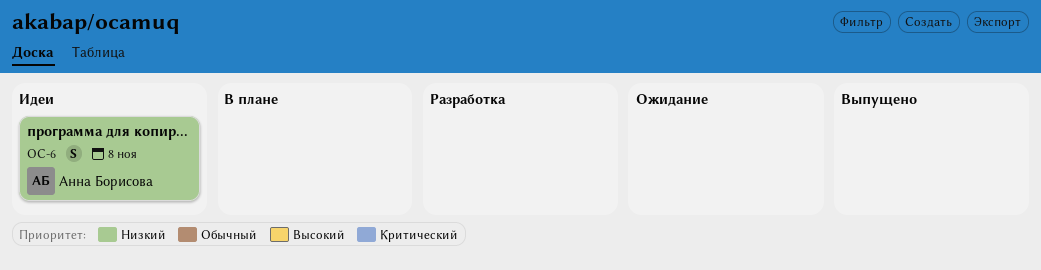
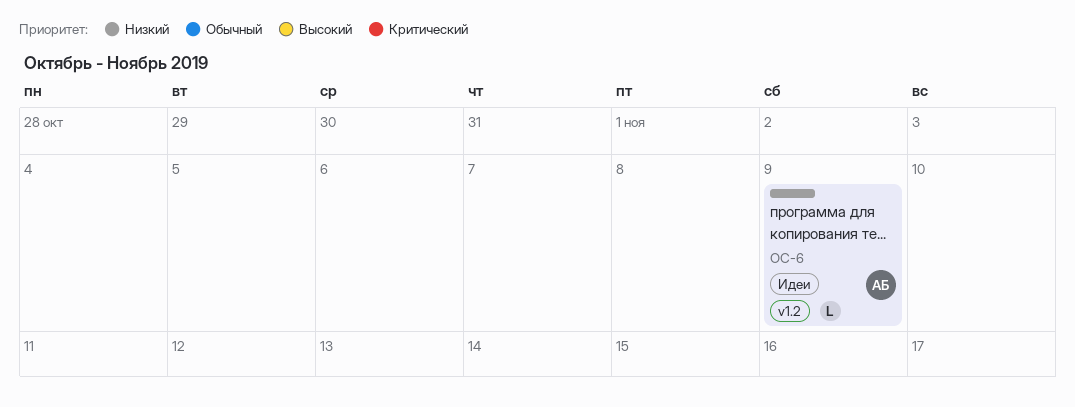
OC-6, estimate: S -> L
OC-6, due: Nov 8 -> Nov 9

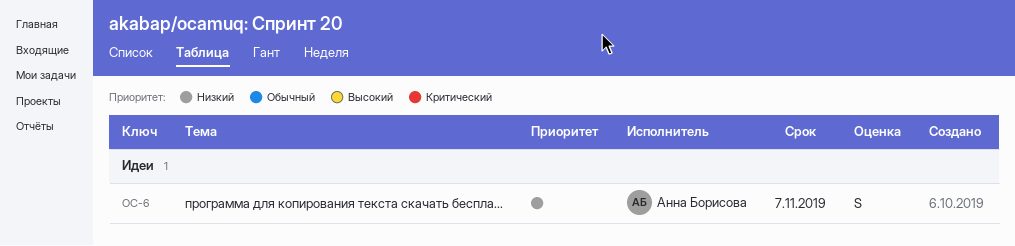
OC-6, estimate: L -> S
OC-6, due: Nov 9 -> Nov 7

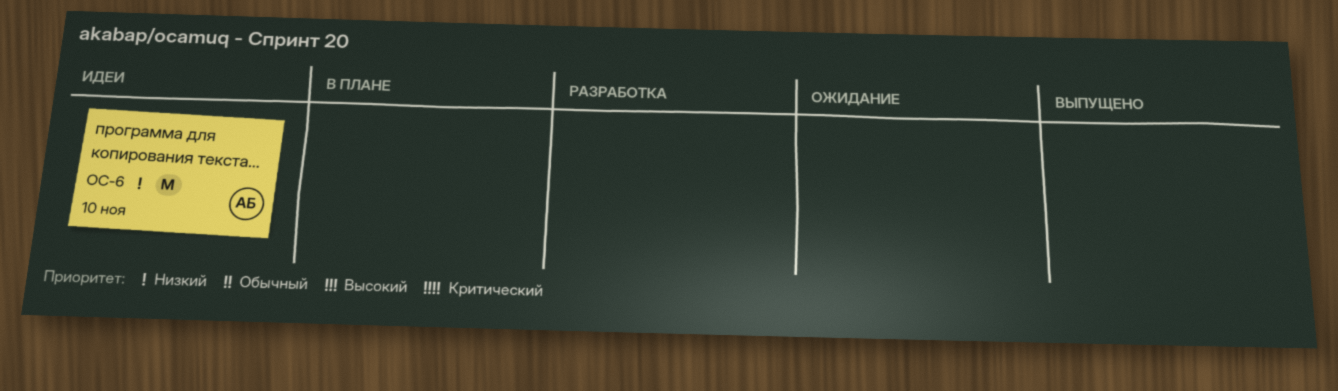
OC-6, estimate: S -> M
OC-6, due: Nov 7 -> Nov 10

